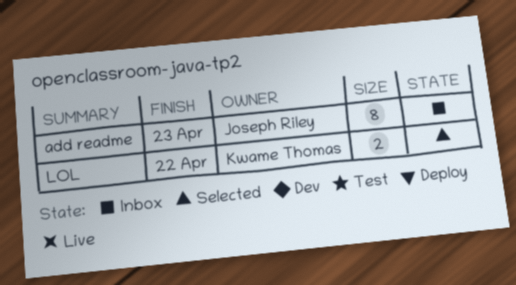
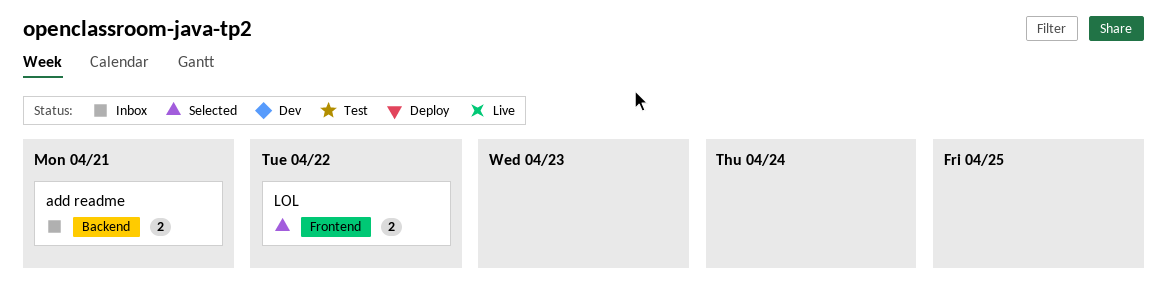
add readme, estimate: 8 -> 2
add readme, due: Apr 23 -> Apr 21

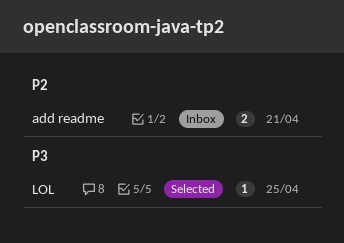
LOL, estimate: 2 -> 1
LOL, due: Apr 22 -> Apr 25

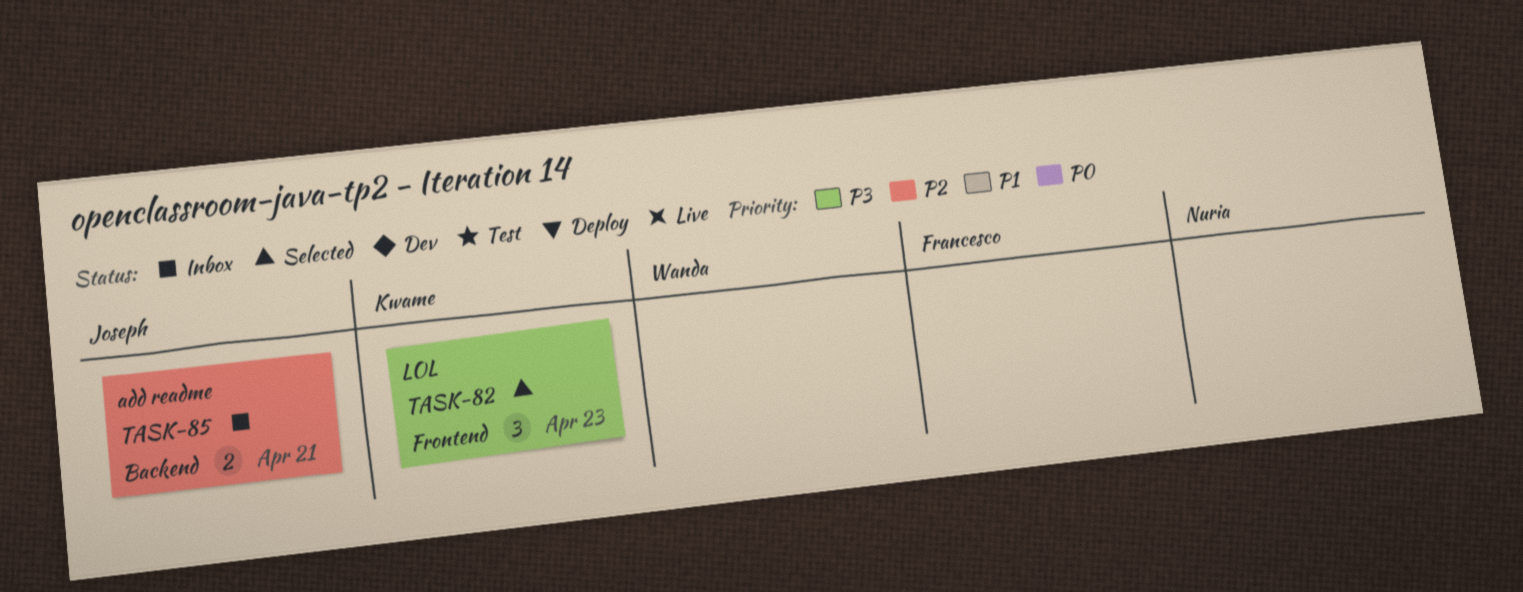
LOL, estimate: 1 -> 3
LOL, due: Apr 25 -> Apr 23

